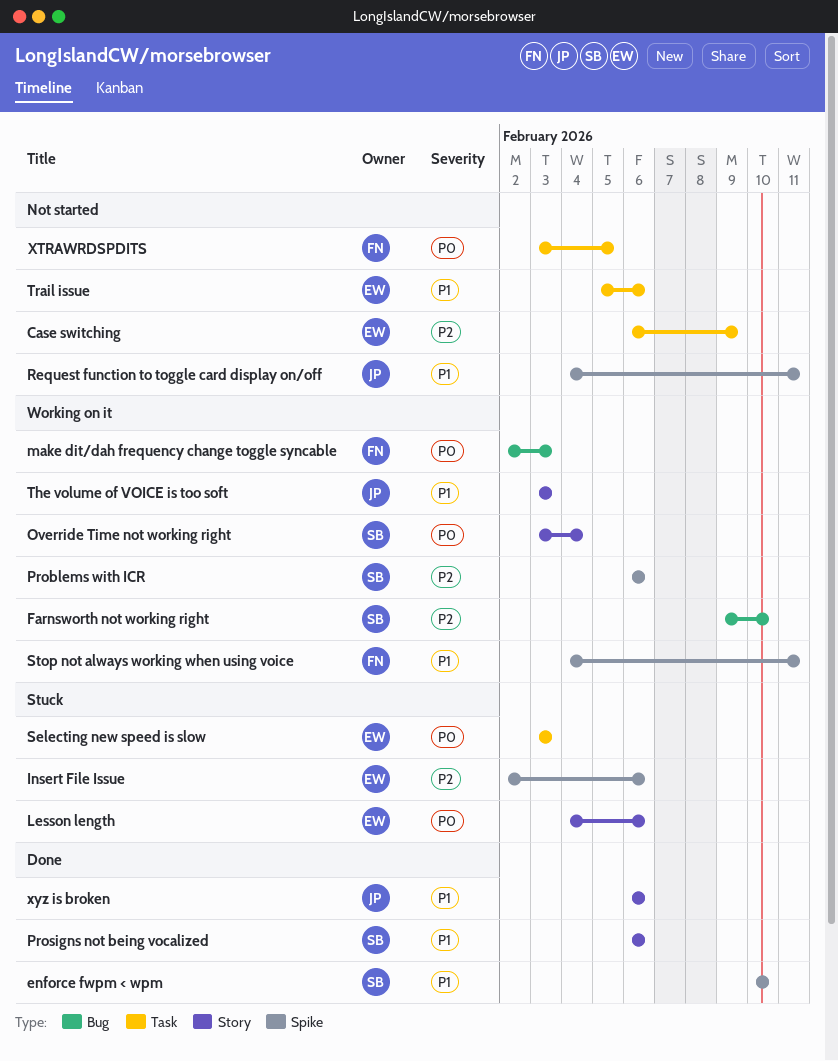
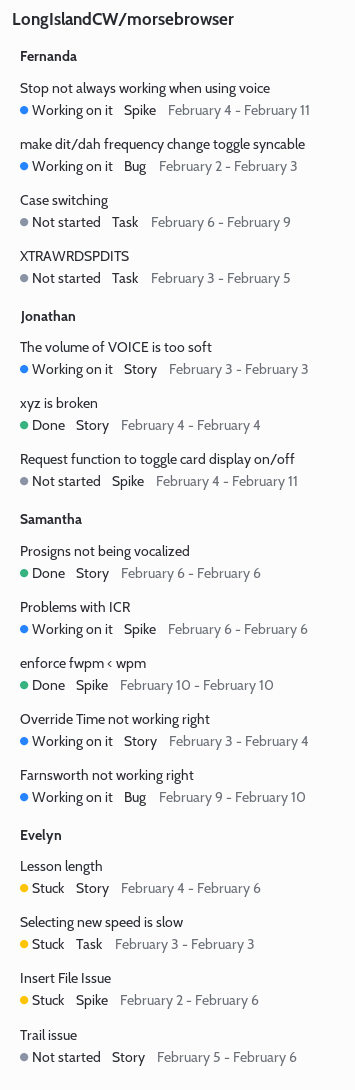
Case switching, owner: Evelyn -> Fernanda
Trail issue, label: Task -> Story
xyz is broken, start: Feb 6 -> Feb 4
xyz is broken, due: Feb 6 -> Feb 4

